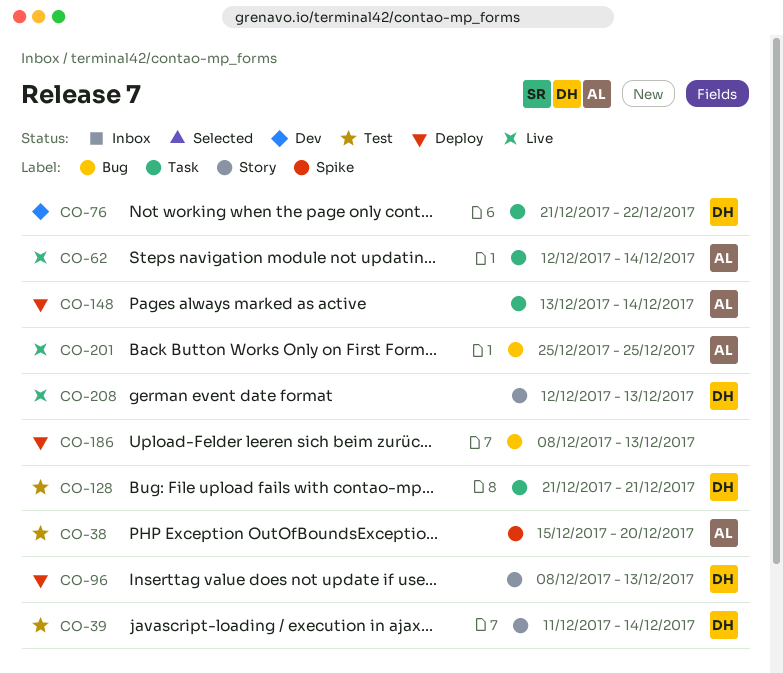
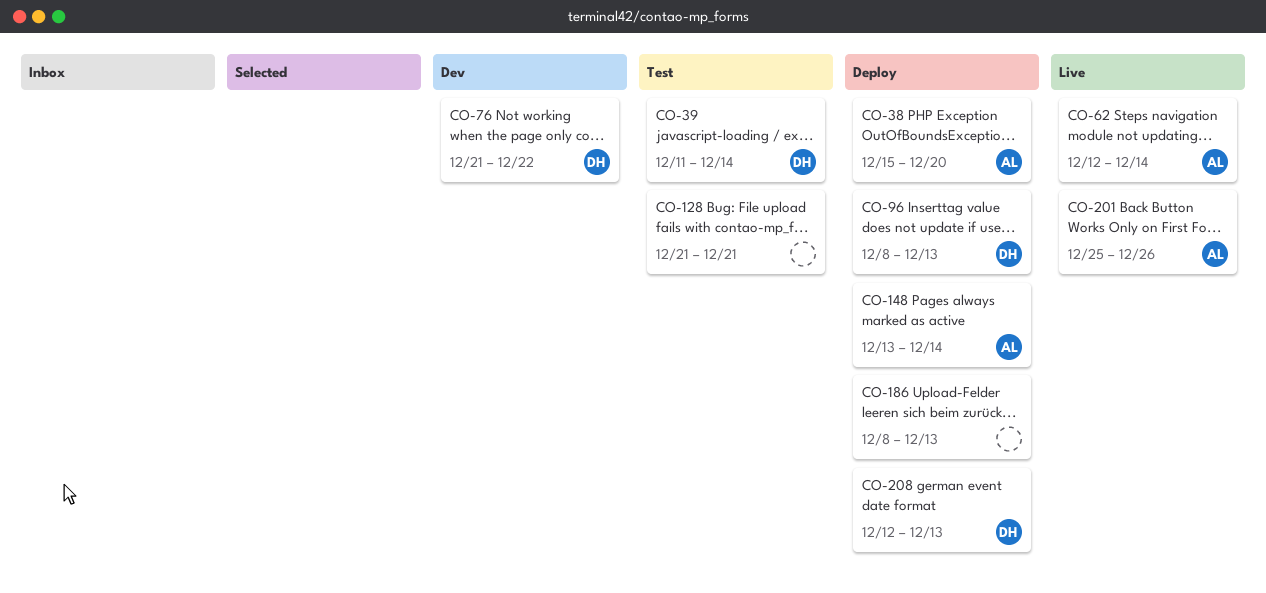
CO-38, status: Test -> Deploy
CO-128, owner: DH -> none
CO-201, due: Dec 25 -> Dec 26
CO-208, status: Live -> Deploy

